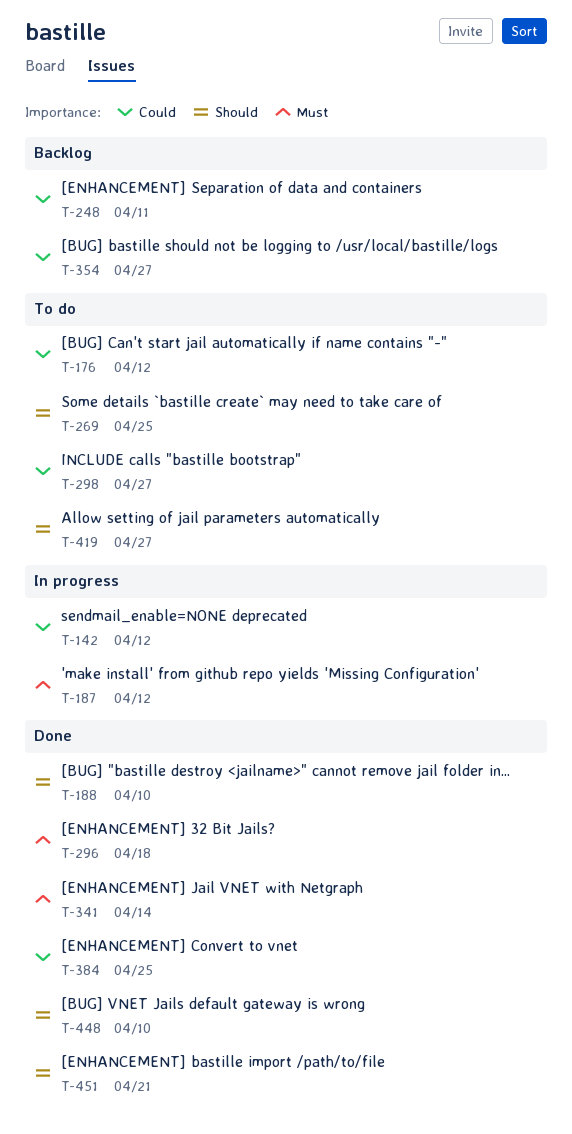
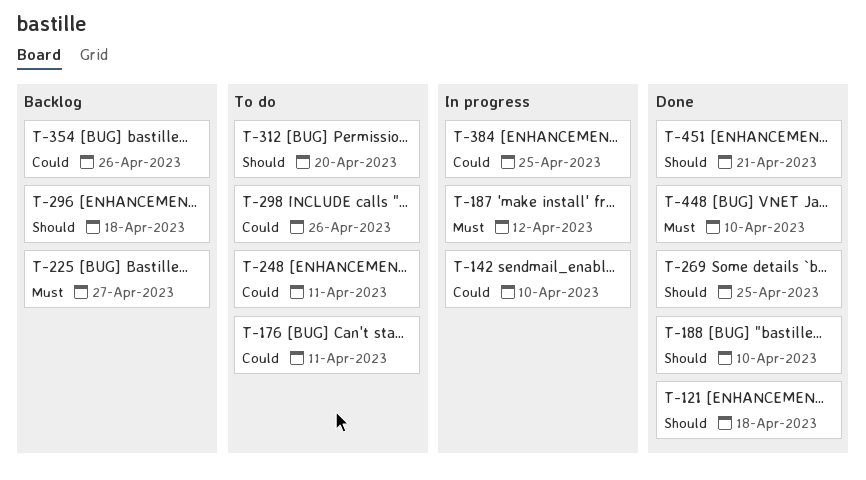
T-121: none -> present
T-142, due: Apr 12 -> Apr 10
T-176, due: Apr 12 -> Apr 11
T-225: none -> present
T-248, status: Backlog -> To do
T-269, status: To do -> Done
T-296, status: Done -> Backlog
T-296, priority: Must -> Should
T-298, due: Apr 27 -> Apr 26
T-312: none -> present
T-341: present -> none
T-354, due: Apr 27 -> Apr 26
T-384, status: Done -> In progress
T-419: present -> none
T-448, priority: Should -> Must

